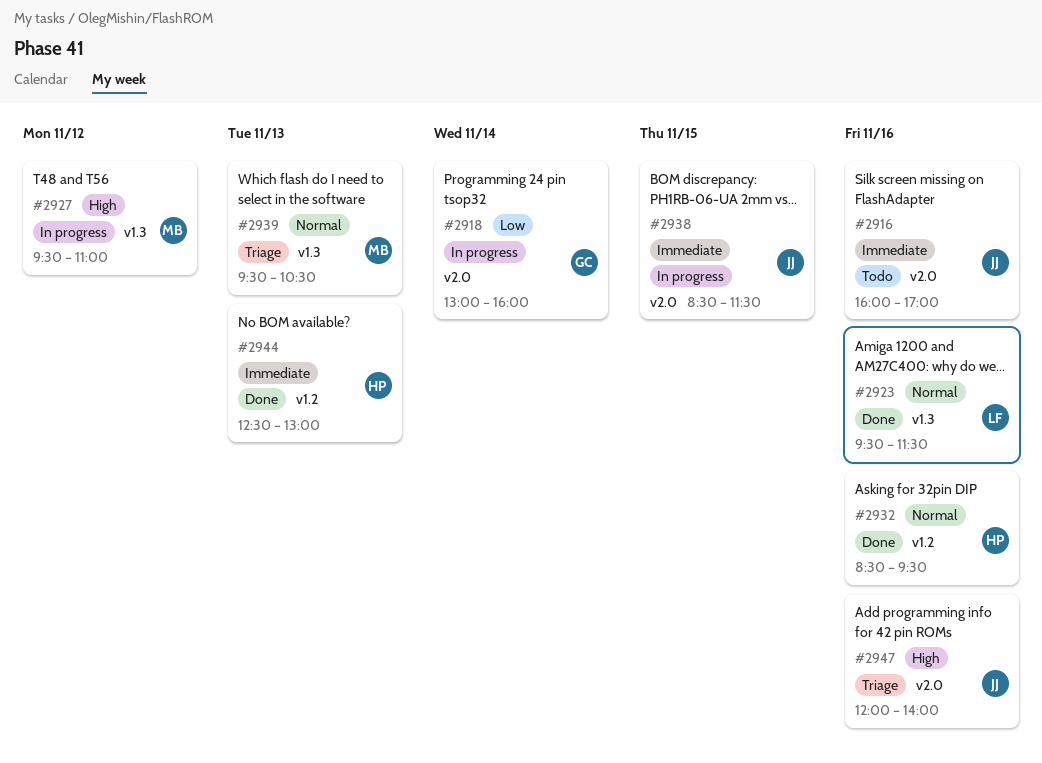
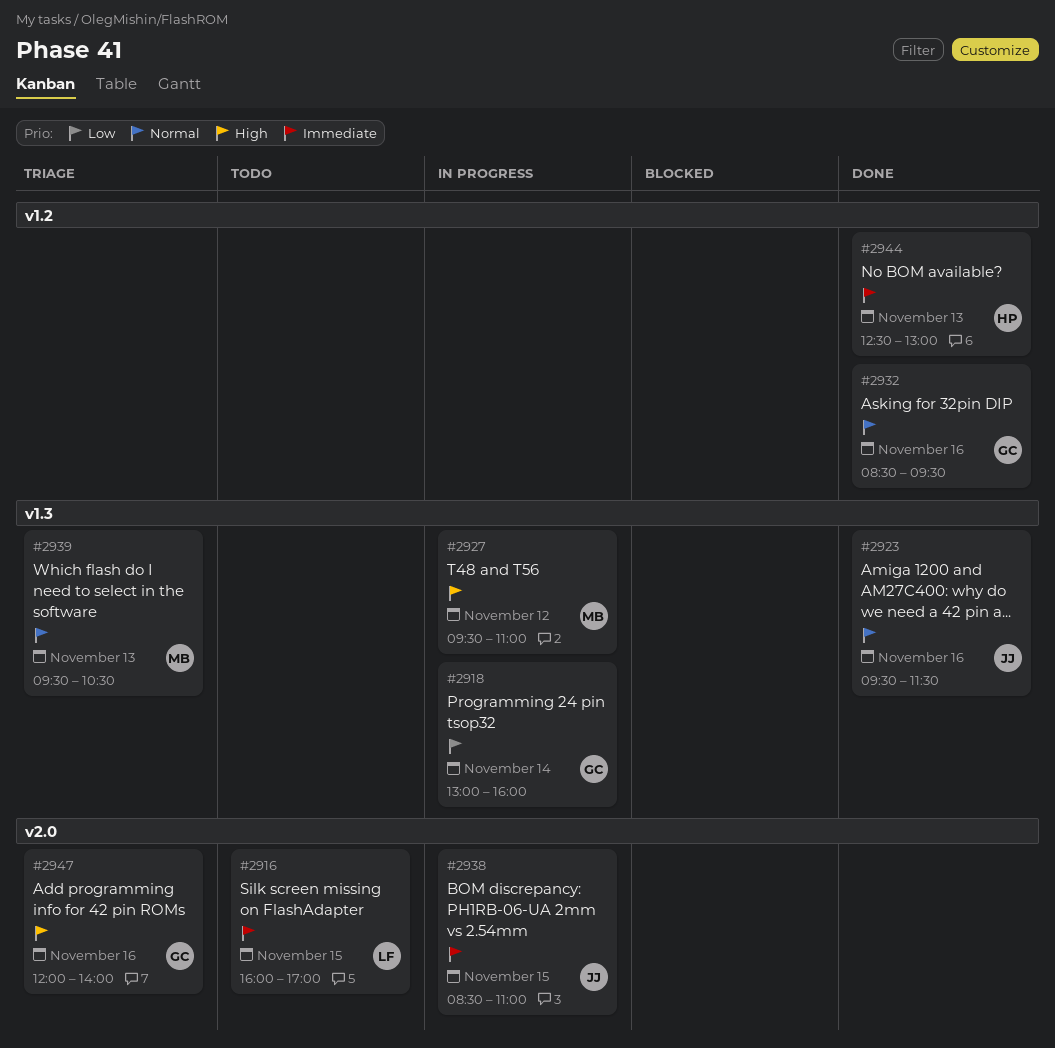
#2916, owner: JJ -> LF
#2916, day: Nov 16 -> Nov 15
#2918, label: v2.0 -> v1.3
#2923, owner: LF -> JJ
#2932, owner: HP -> GC
#2938, ends: 11:30 -> 11:00
#2947, owner: JJ -> GC

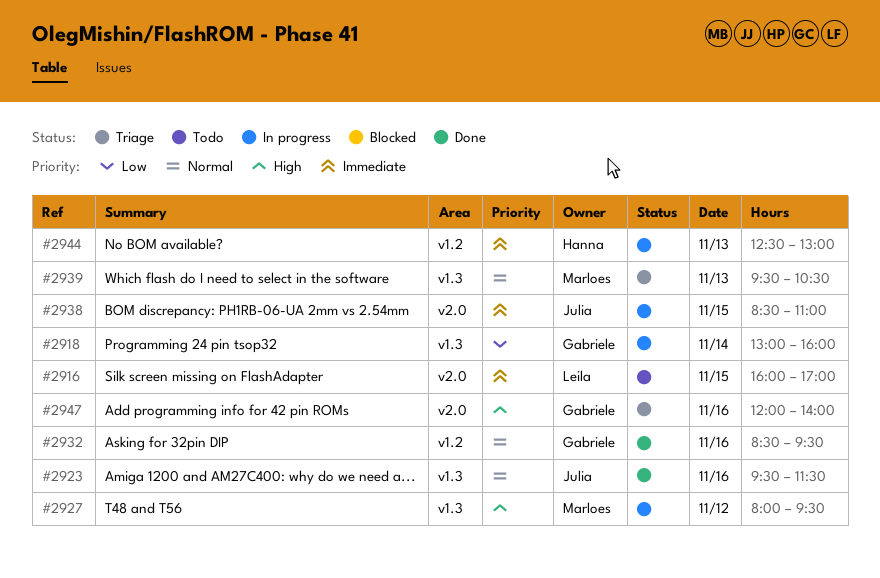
#2927, begins: 09:30 -> 08:00
#2927, ends: 11:00 -> 09:30
#2944, status: Done -> In progress

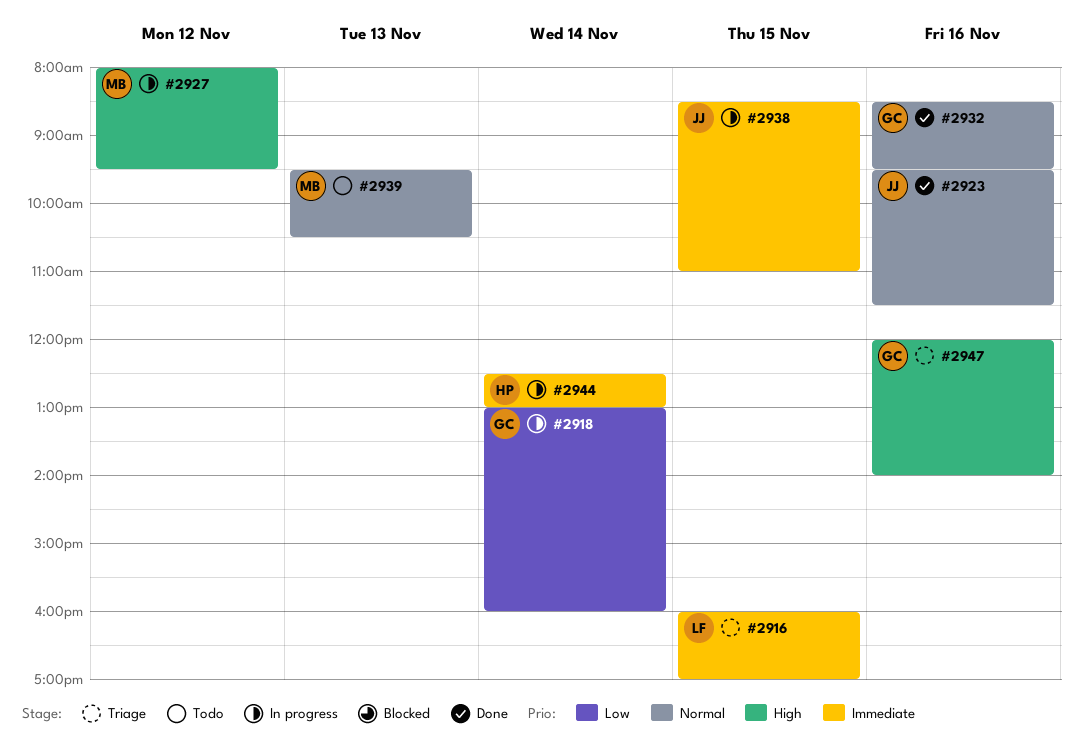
#2916, status: Todo -> Triage
#2939, status: Triage -> Todo
#2944, day: Nov 13 -> Nov 14

